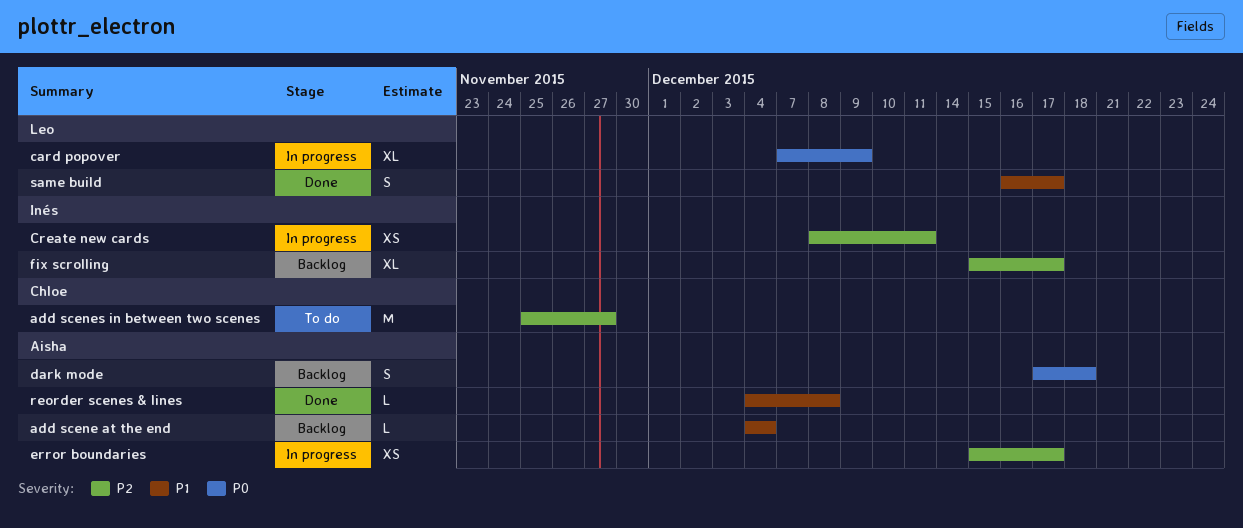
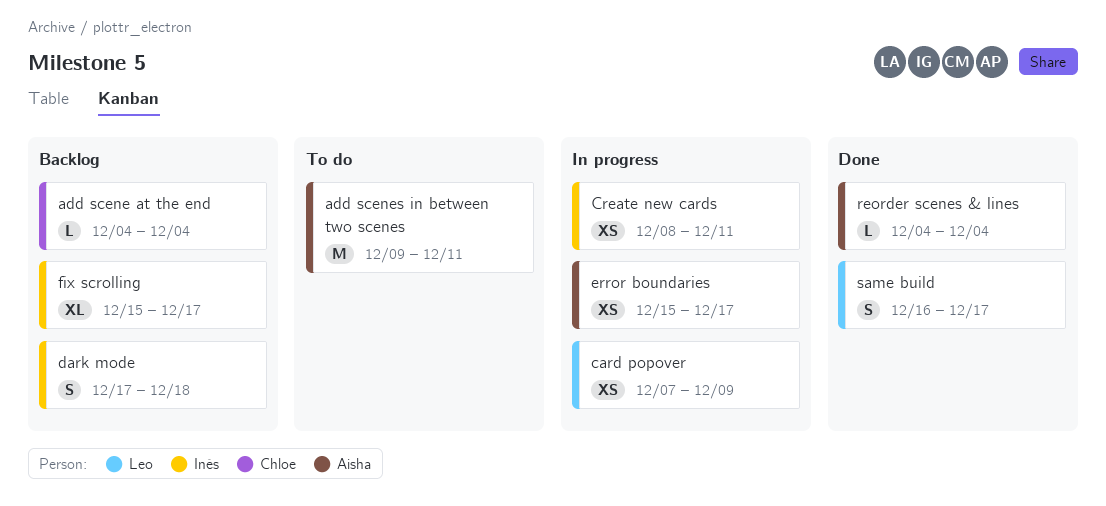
add scene at the end, owner: Aisha -> Chloe
add scenes in between two scenes, owner: Chloe -> Aisha
add scenes in between two scenes, start: Nov 25 -> Dec 9
add scenes in between two scenes, due: Nov 27 -> Dec 11
card popover, estimate: XL -> XS
dark mode, owner: Aisha -> Inés
reorder scenes & lines, due: Dec 8 -> Dec 4

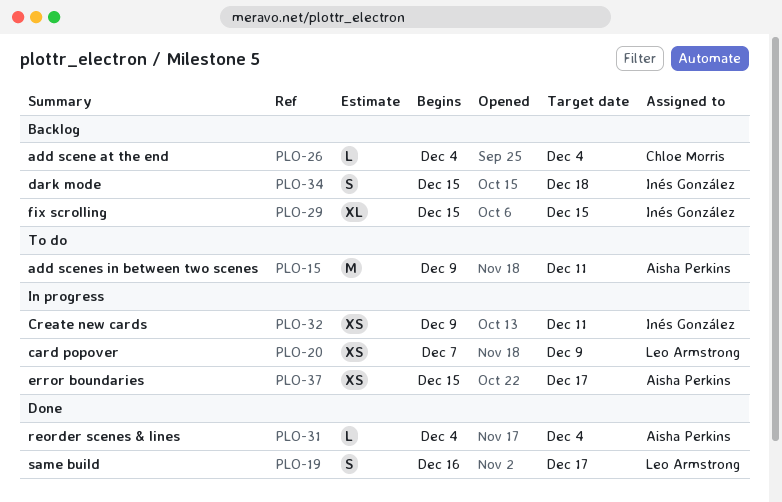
Create new cards, start: Dec 8 -> Dec 9
dark mode, start: Dec 17 -> Dec 15
fix scrolling, due: Dec 17 -> Dec 15

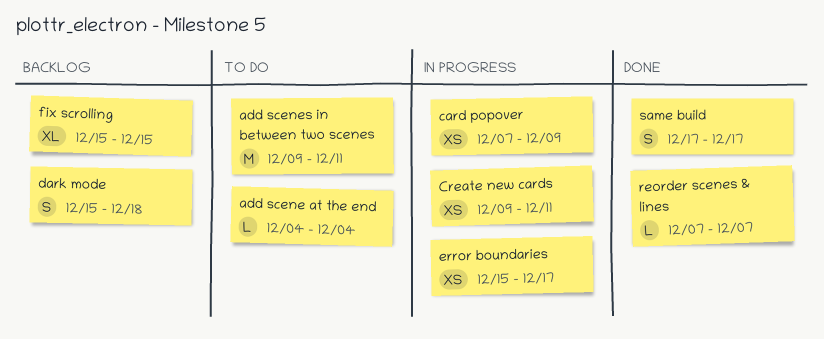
add scene at the end, status: Backlog -> To do
reorder scenes & lines, start: Dec 4 -> Dec 7
reorder scenes & lines, due: Dec 4 -> Dec 7
same build, start: Dec 16 -> Dec 17

